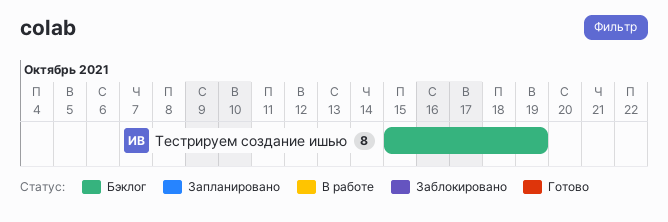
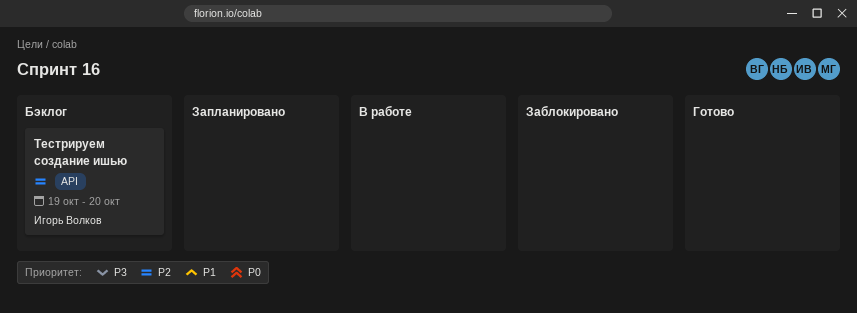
Тестрируем создание ишью, start: Oct 15 -> Oct 19
Тестрируем создание ишью, due: Oct 19 -> Oct 20

